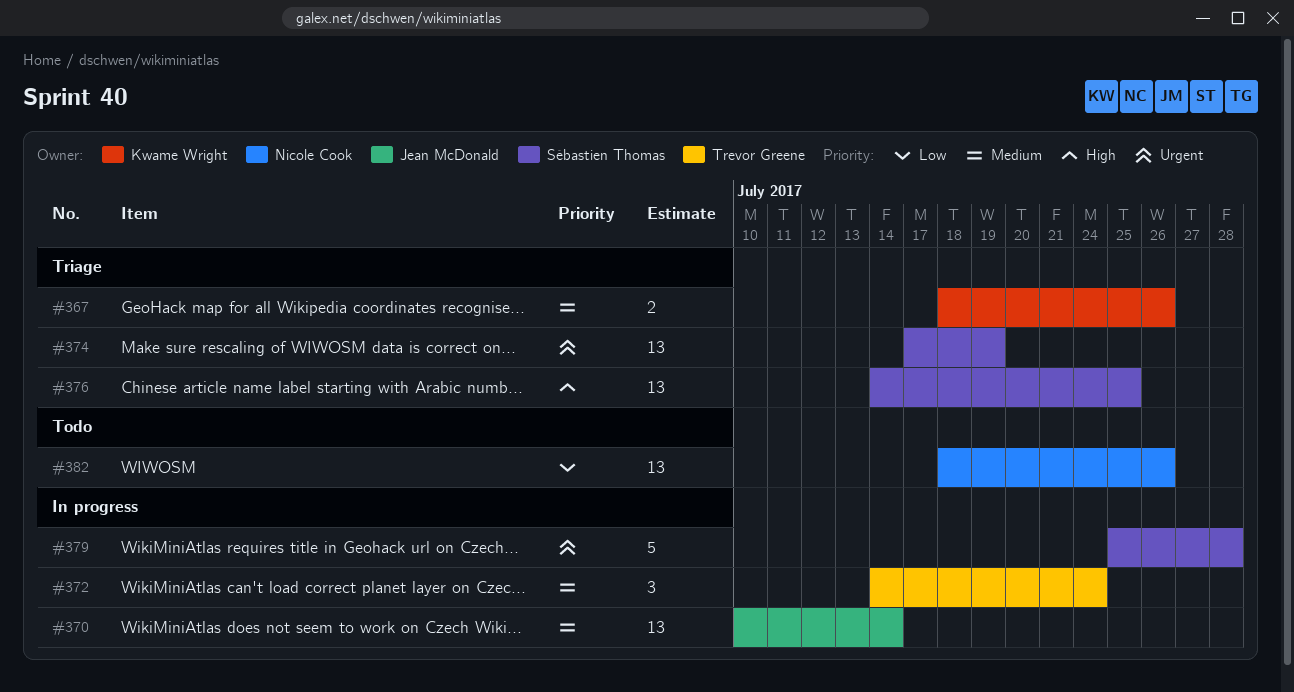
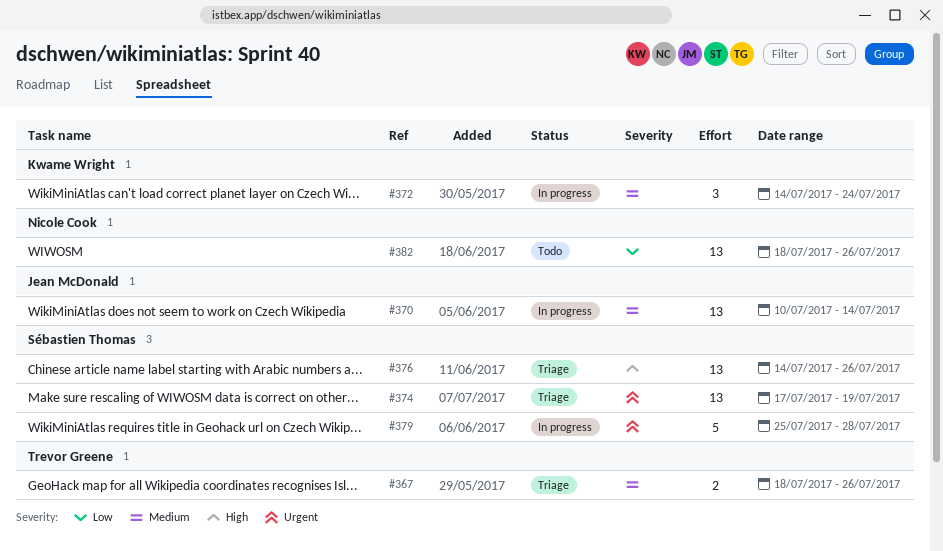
#367, owner: Kwame Wright -> Trevor Greene
#372, owner: Trevor Greene -> Kwame Wright
#376, due: Jul 25 -> Jul 26

